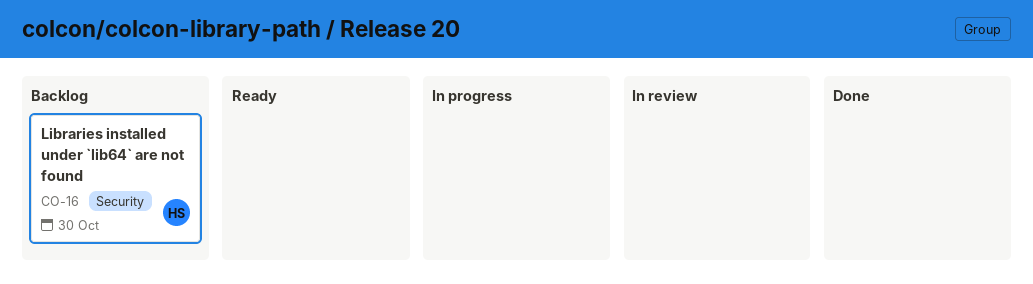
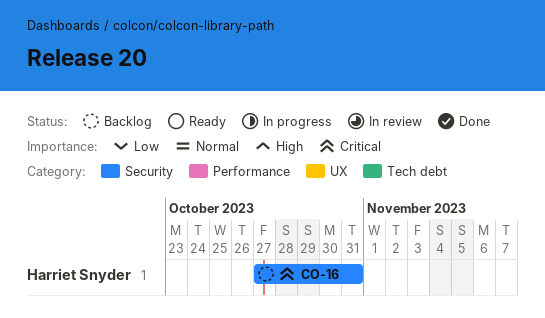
CO-16, due: Oct 30 -> Oct 31

